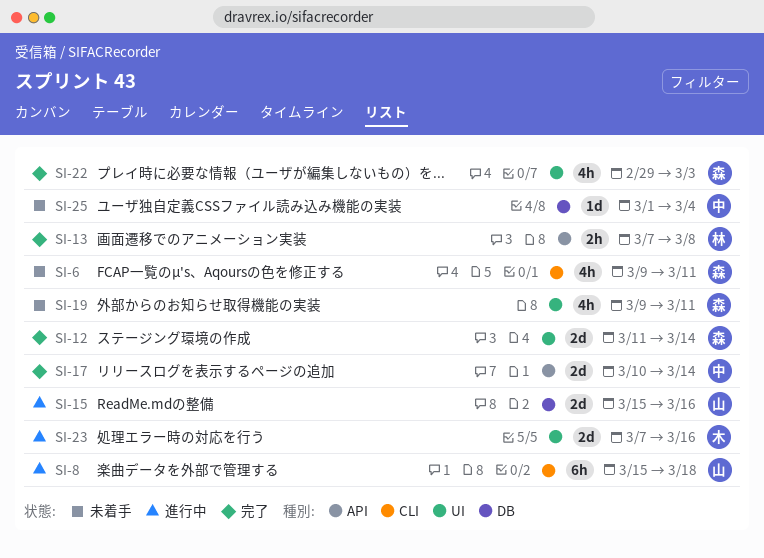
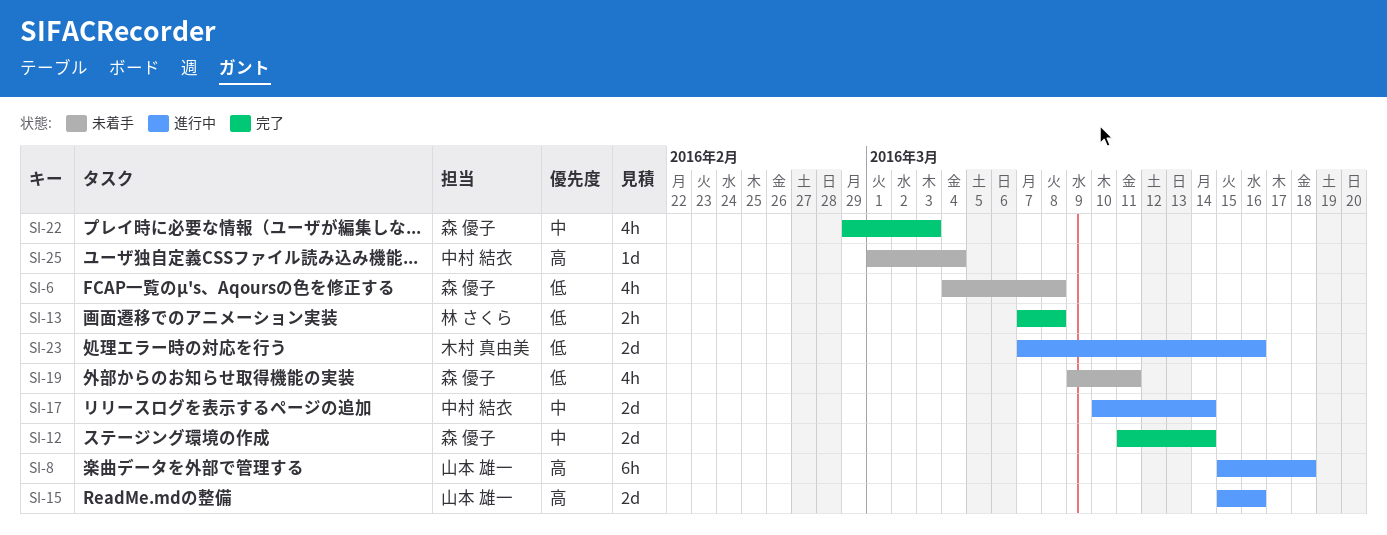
SI-6, start: Mar 9 -> Mar 4
SI-6, due: Mar 11 -> Mar 8
SI-17, status: 完了 -> 進行中

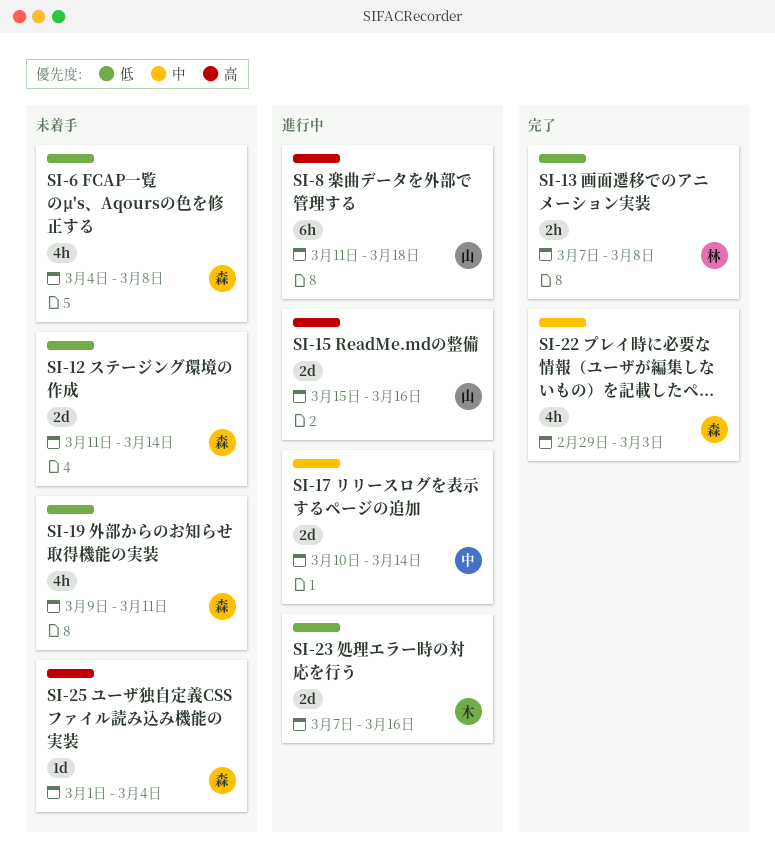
SI-8, start: Mar 15 -> Mar 11
SI-12, status: 完了 -> 未着手
SI-12, priority: 中 -> 低
SI-25, owner: 中村 結衣 -> 森 優子

